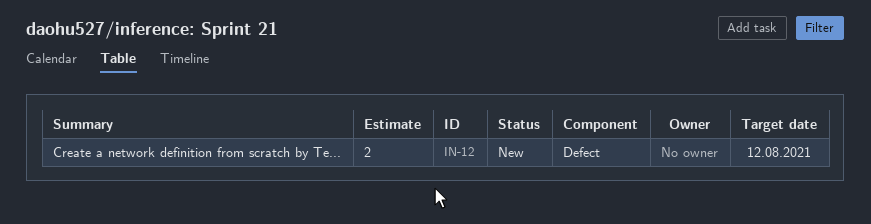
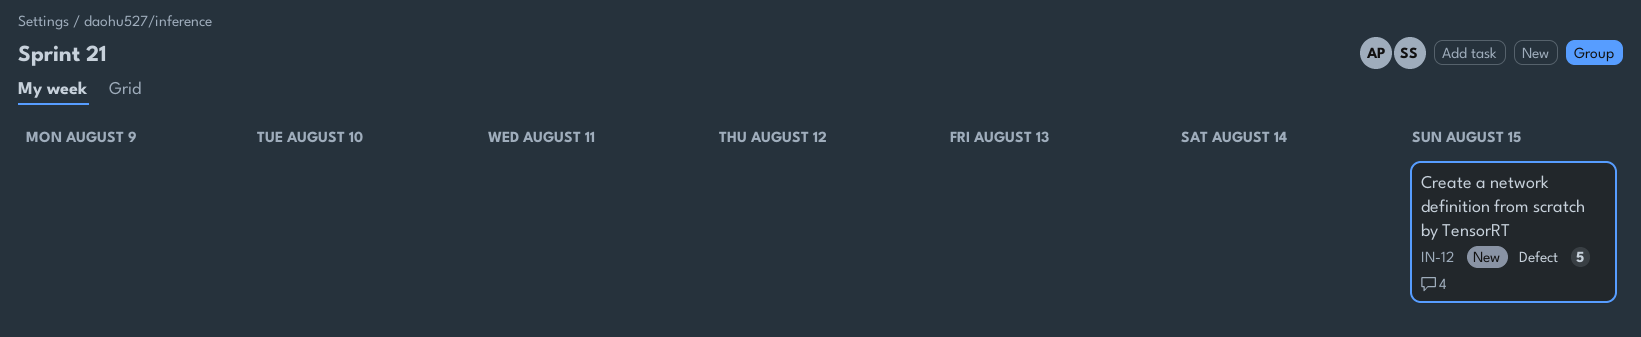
IN-12, estimate: 2 -> 5
IN-12, due: Aug 12 -> Aug 15

